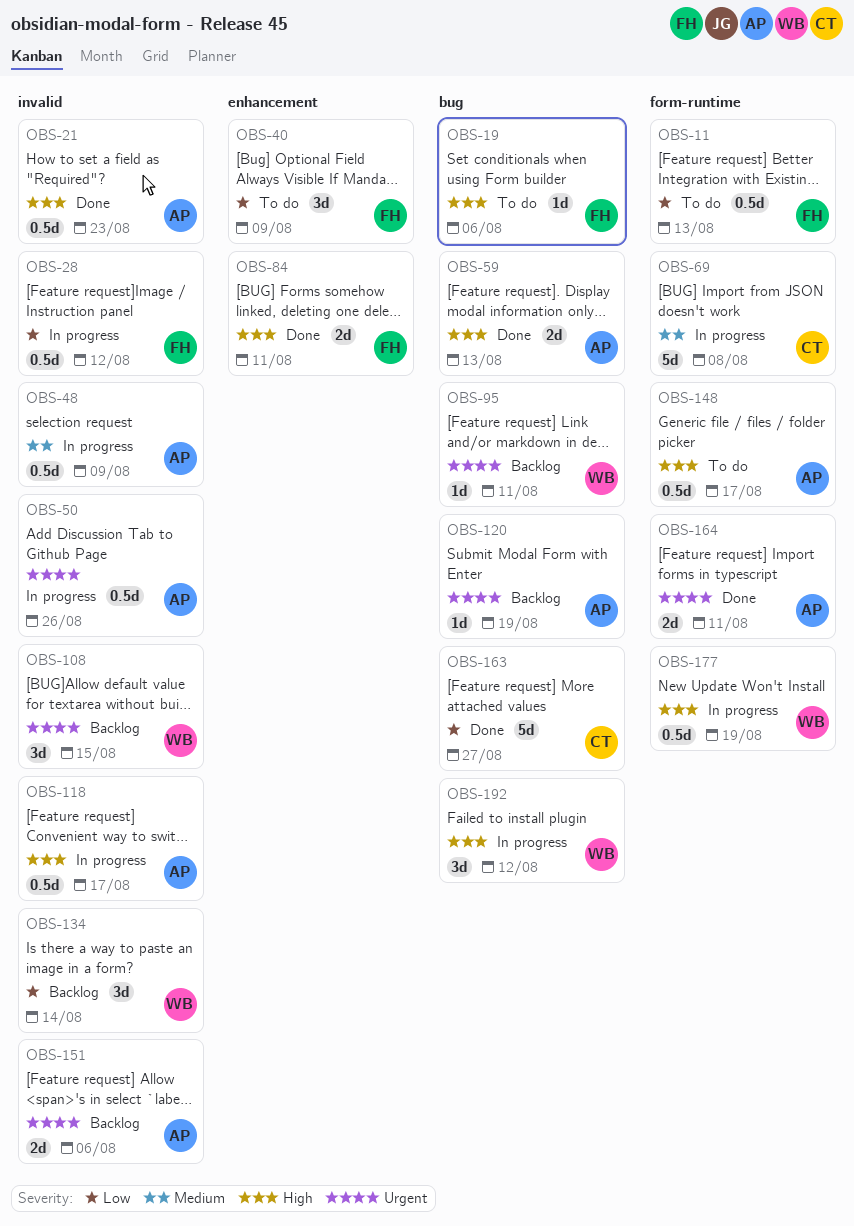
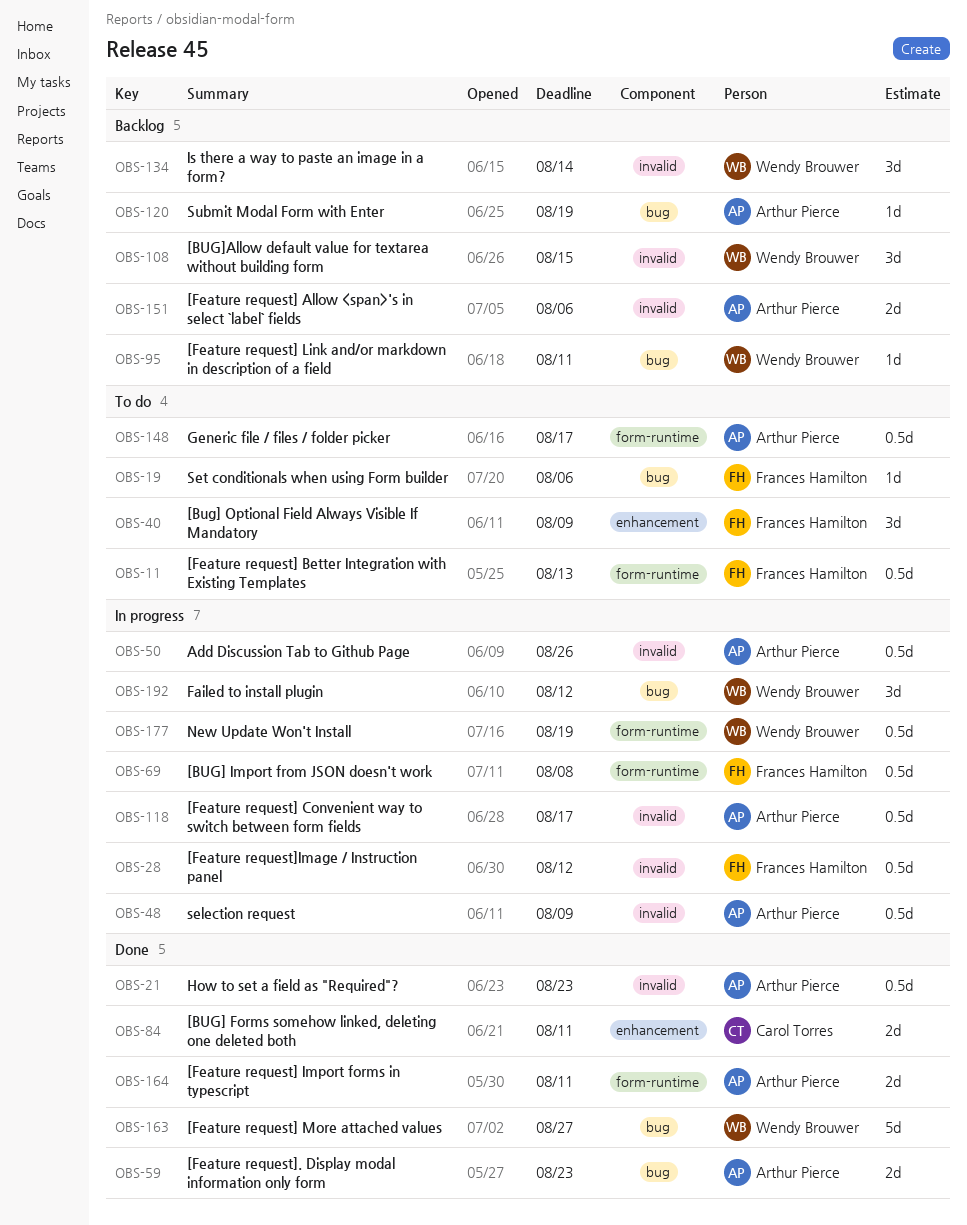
OBS-59, due: Aug 13 -> Aug 23
OBS-69, owner: Carol Torres -> Frances Hamilton
OBS-69, estimate: 5d -> 0.5d
OBS-84, owner: Frances Hamilton -> Carol Torres
OBS-163, owner: Carol Torres -> Wendy Brouwer

